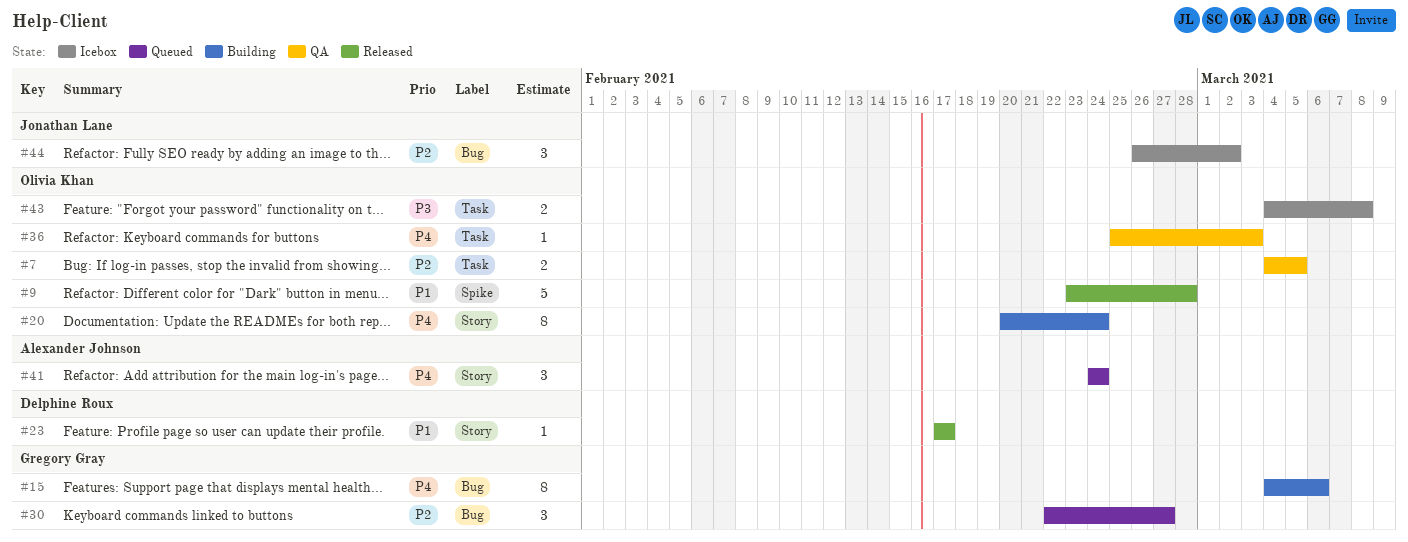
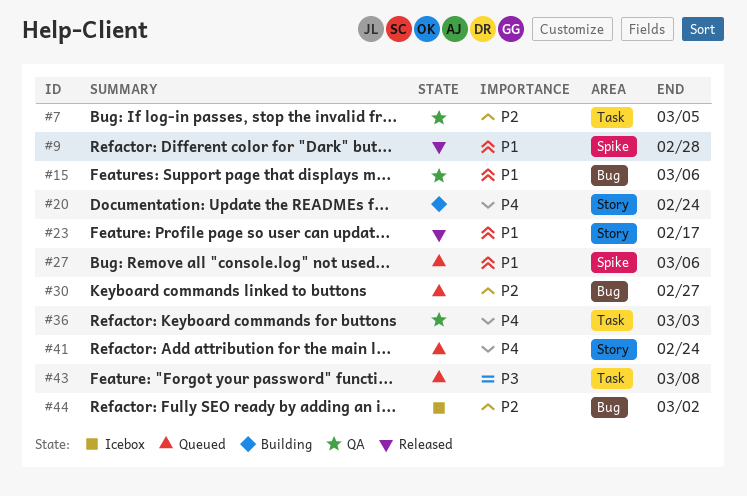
#15, status: Building -> QA
#15, priority: P4 -> P1
#27: none -> present
#43, status: Icebox -> Queued

